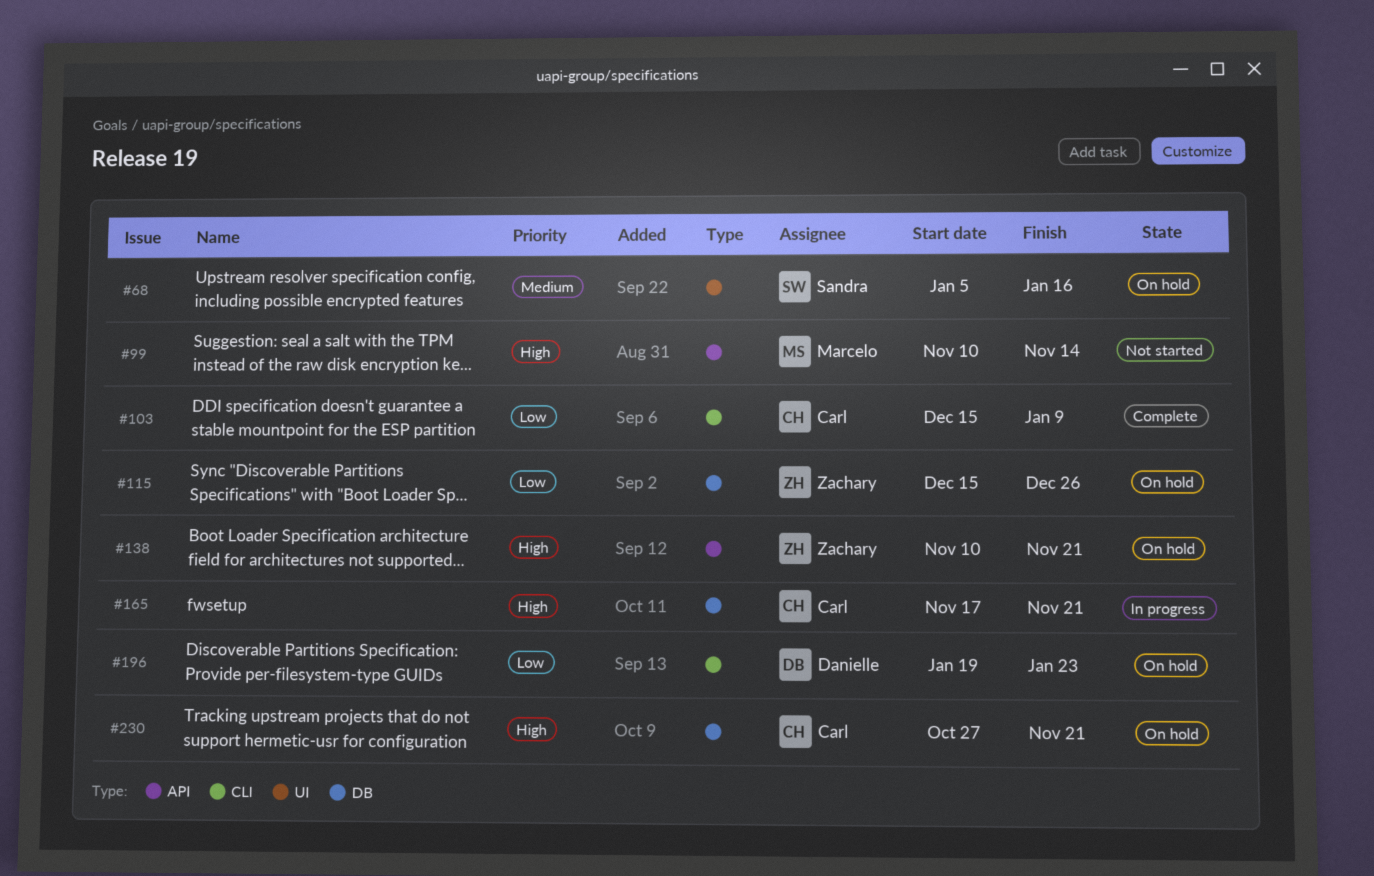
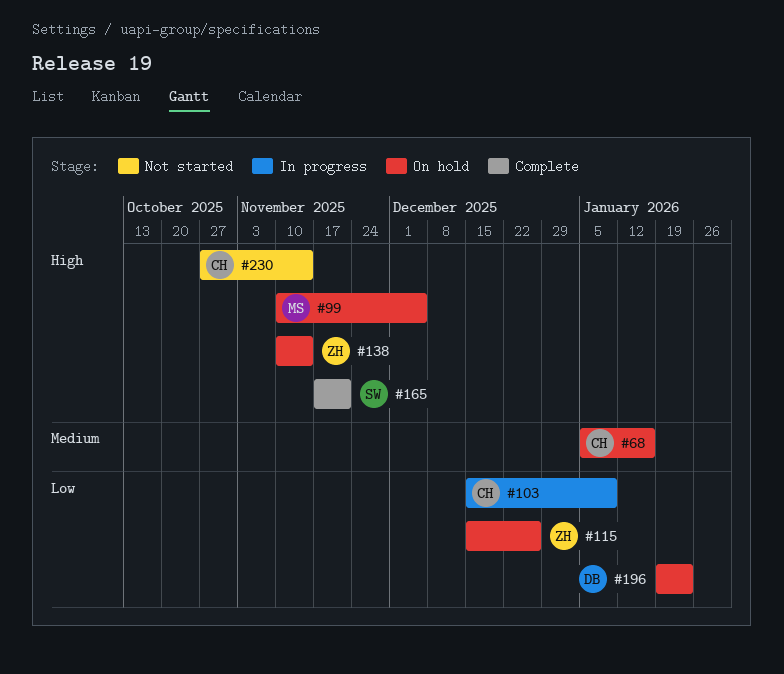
#68, owner: Sandra -> Carl
#99, status: Not started -> On hold
#99, due: Nov 14 -> Dec 5
#103, status: Complete -> In progress
#138, due: Nov 21 -> Nov 14
#165, status: In progress -> Complete
#165, owner: Carl -> Sandra
#230, status: On hold -> Not started
#230, due: Nov 21 -> Nov 14

